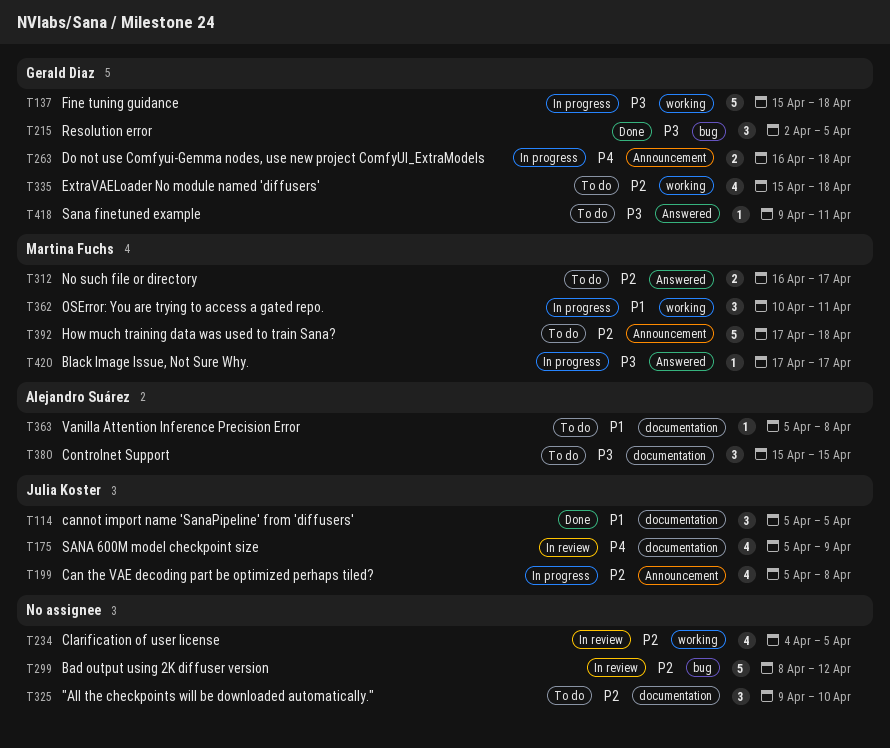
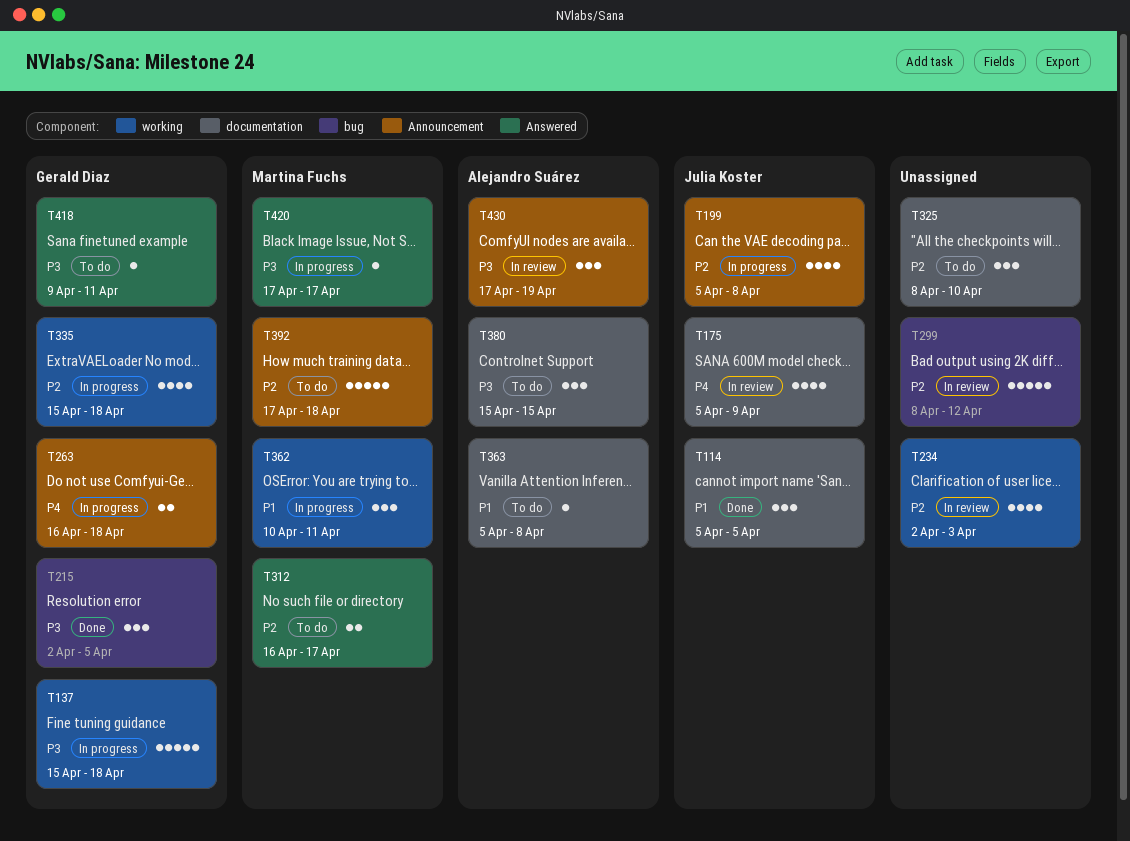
T234, start: Apr 4 -> Apr 2
T234, due: Apr 5 -> Apr 3
T325, start: Apr 9 -> Apr 8
T335, status: To do -> In progress
T430: none -> present

